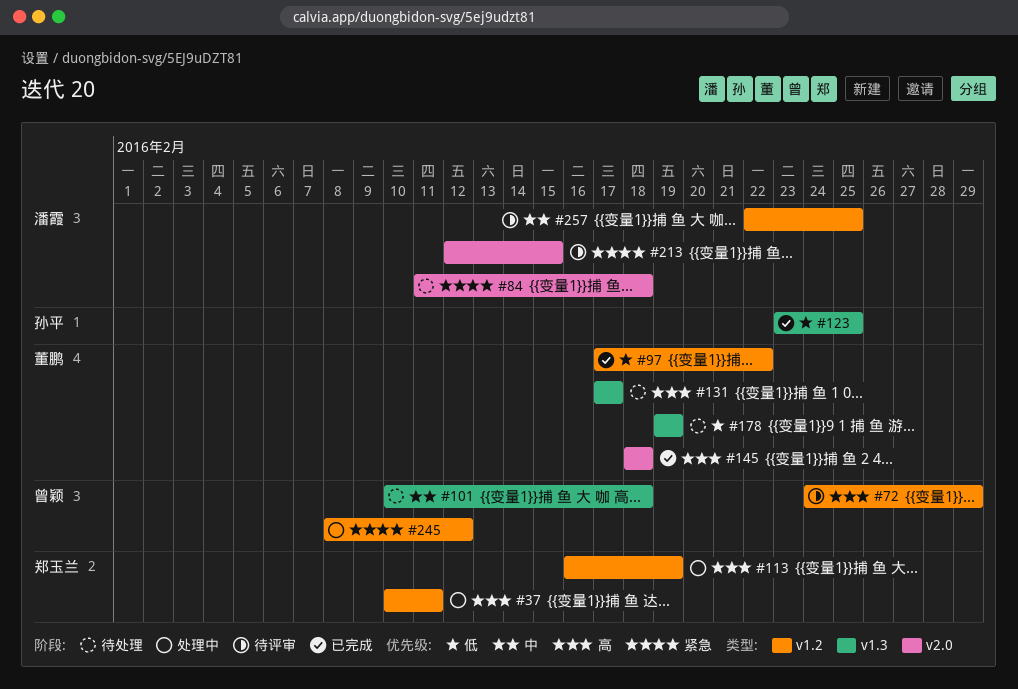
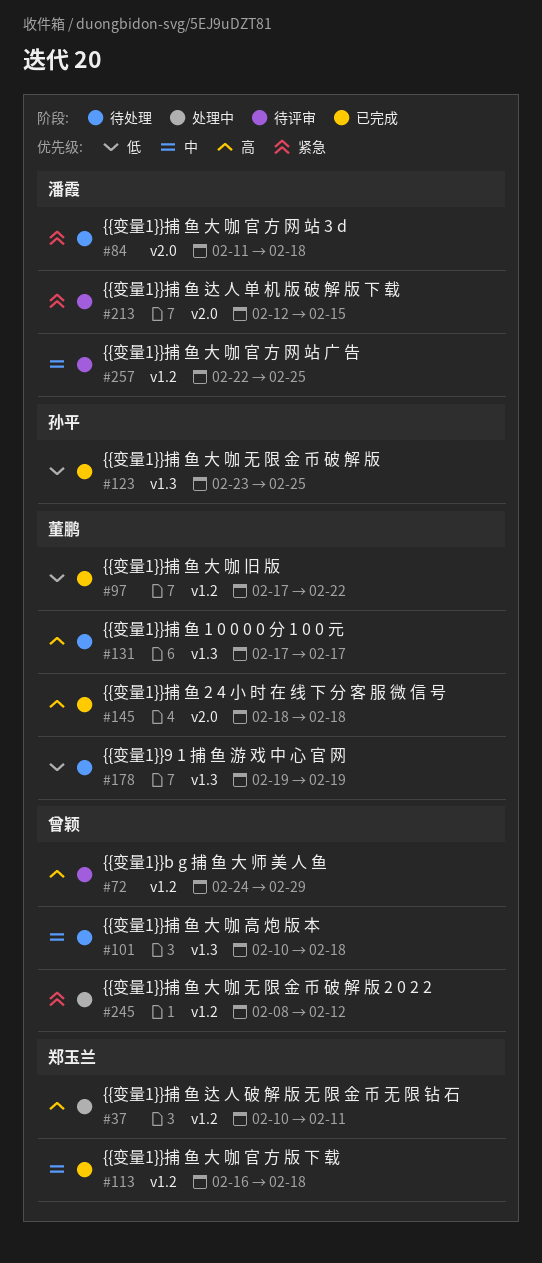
#113, status: 处理中 -> 已完成
#113, priority: 高 -> 中
#113, due: Feb 19 -> Feb 18

